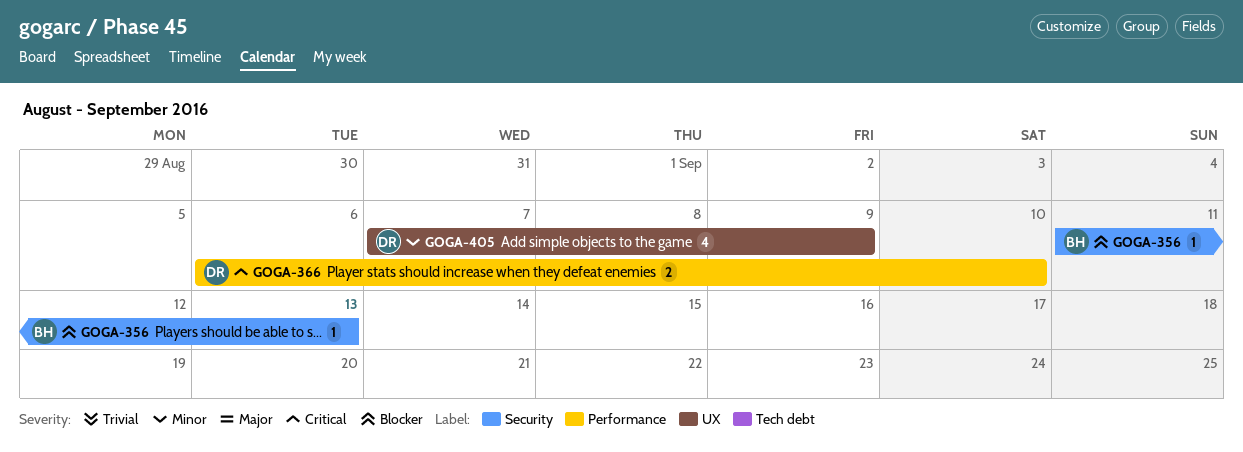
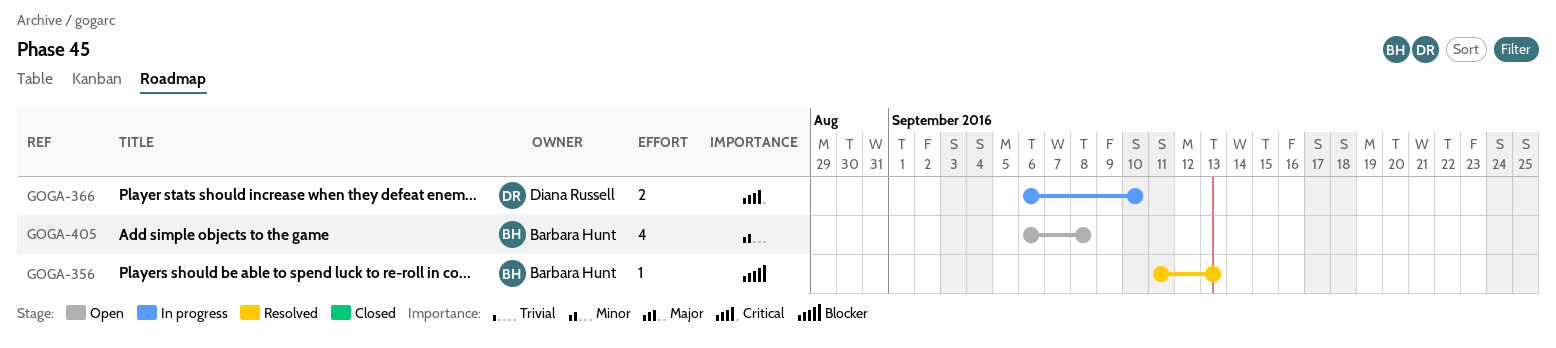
GOGA-405, owner: Diana Russell -> Barbara Hunt
GOGA-405, start: Sep 7 -> Sep 6
GOGA-405, due: Sep 9 -> Sep 8

